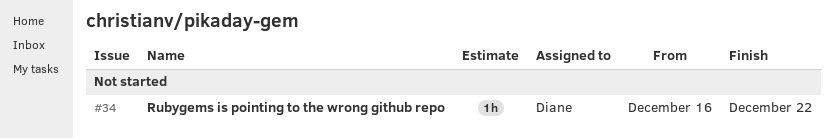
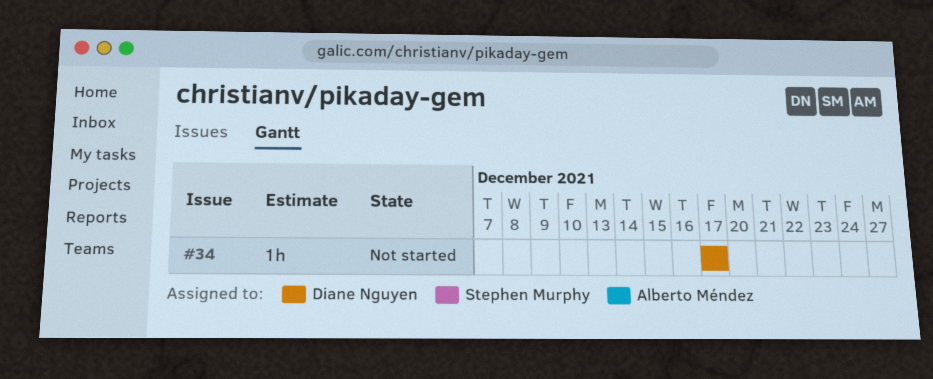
#34, start: Dec 16 -> Dec 17
#34, due: Dec 22 -> Dec 17

